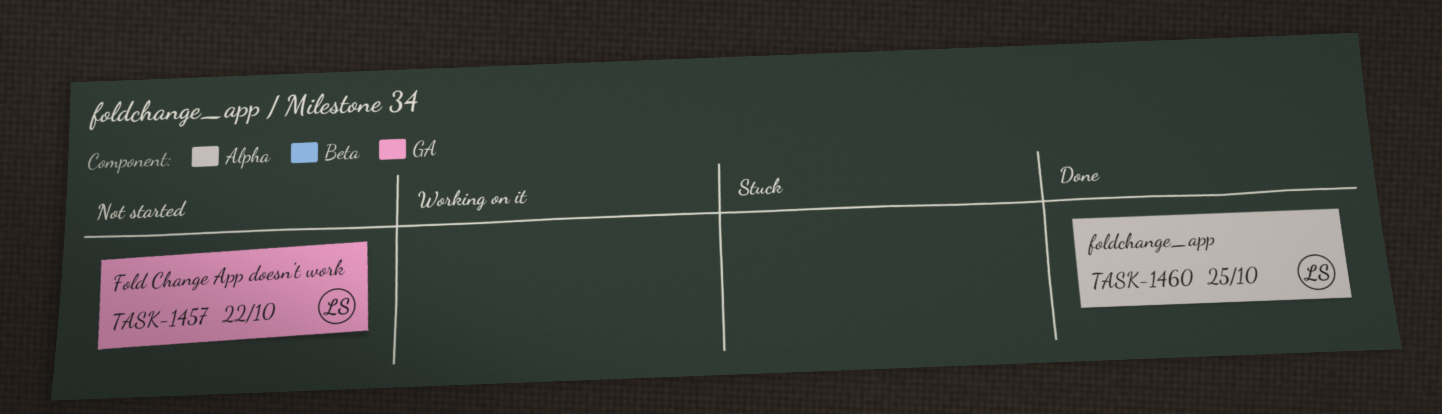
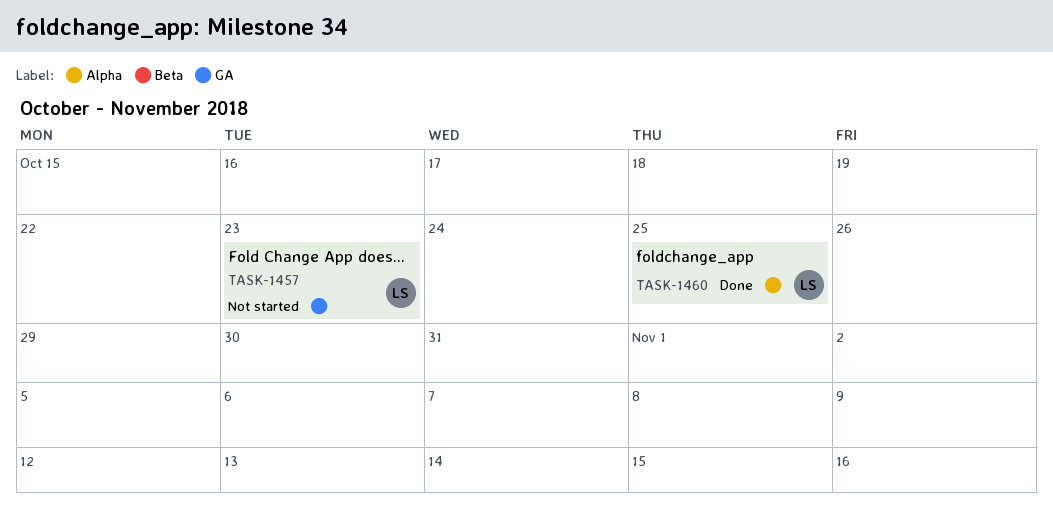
TASK-1457, due: Oct 22 -> Oct 23

